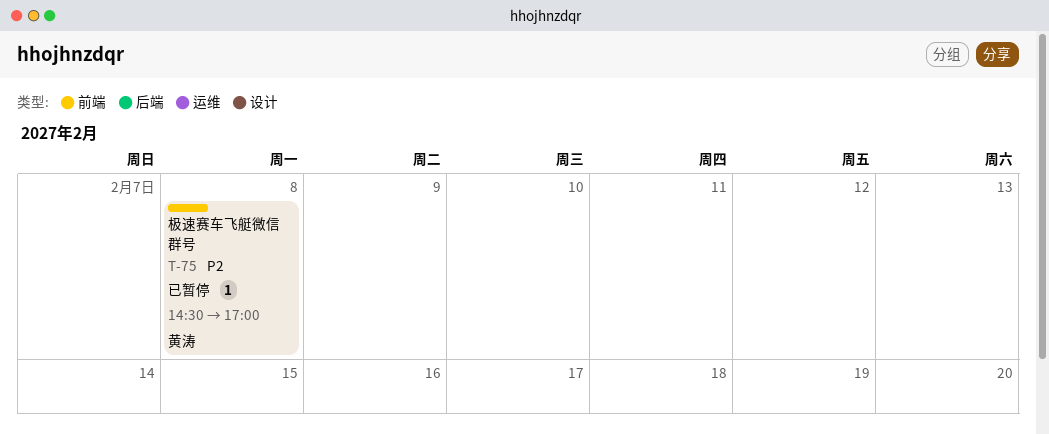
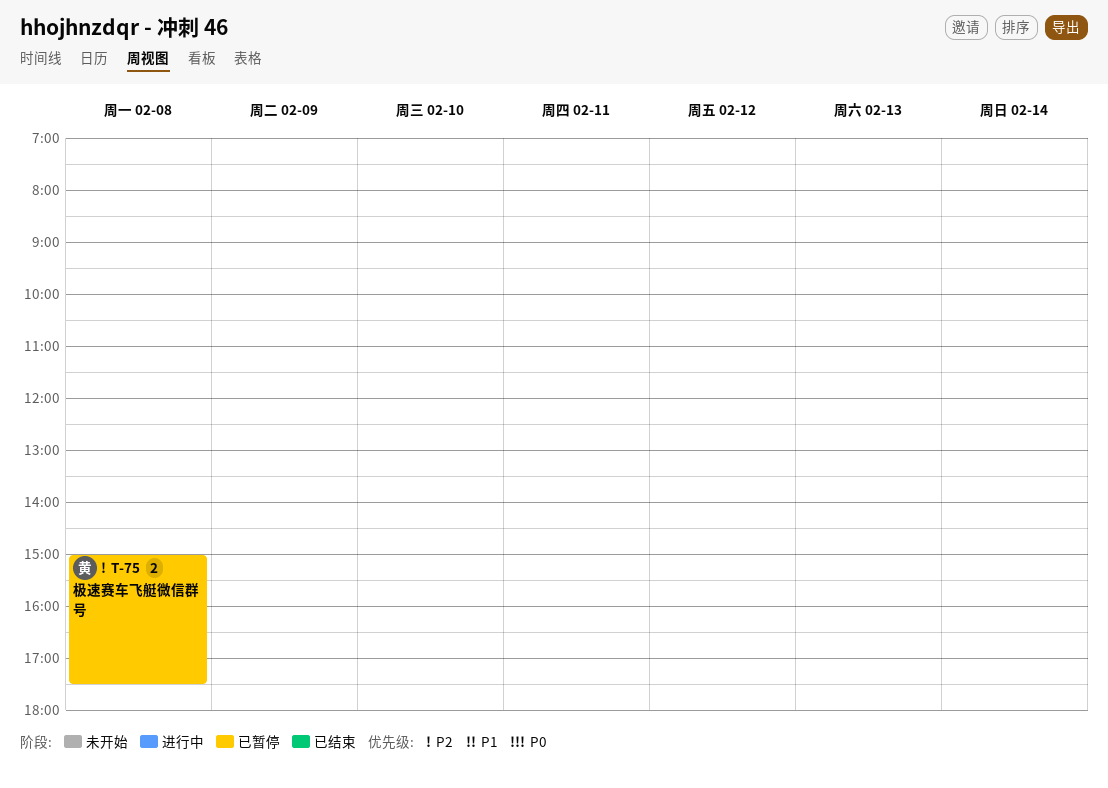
T-75, estimate: 1 -> 2
T-75, begins: 14:30 -> 15:00
T-75, ends: 17:00 -> 17:30

